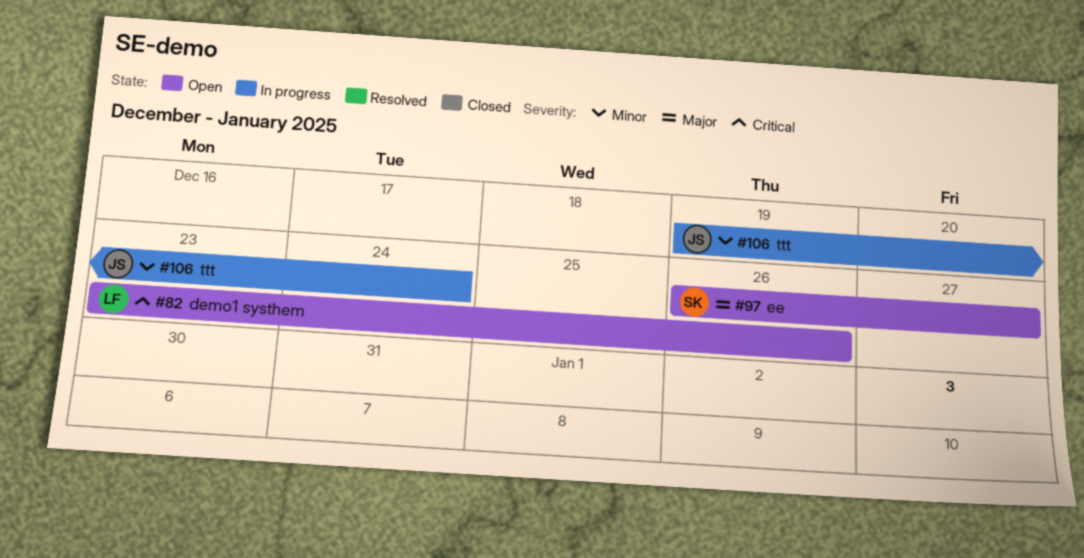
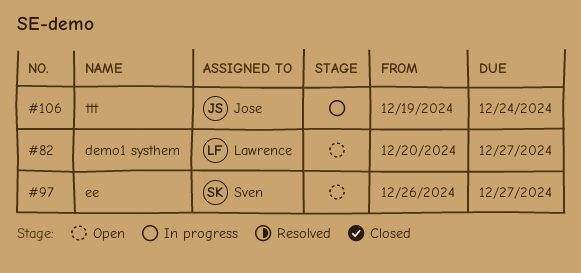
#82, start: Dec 23 -> Dec 20
#82, due: Dec 26 -> Dec 27

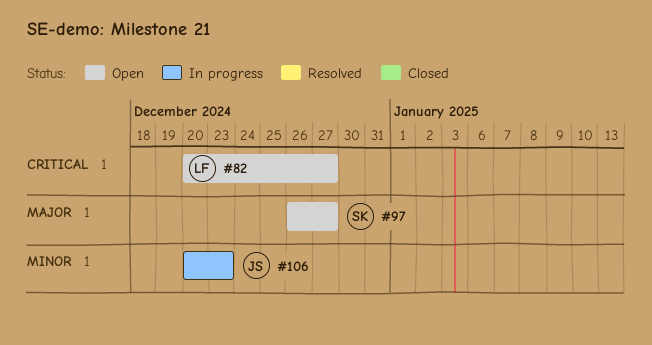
#106, start: Dec 19 -> Dec 20
#106, due: Dec 24 -> Dec 23

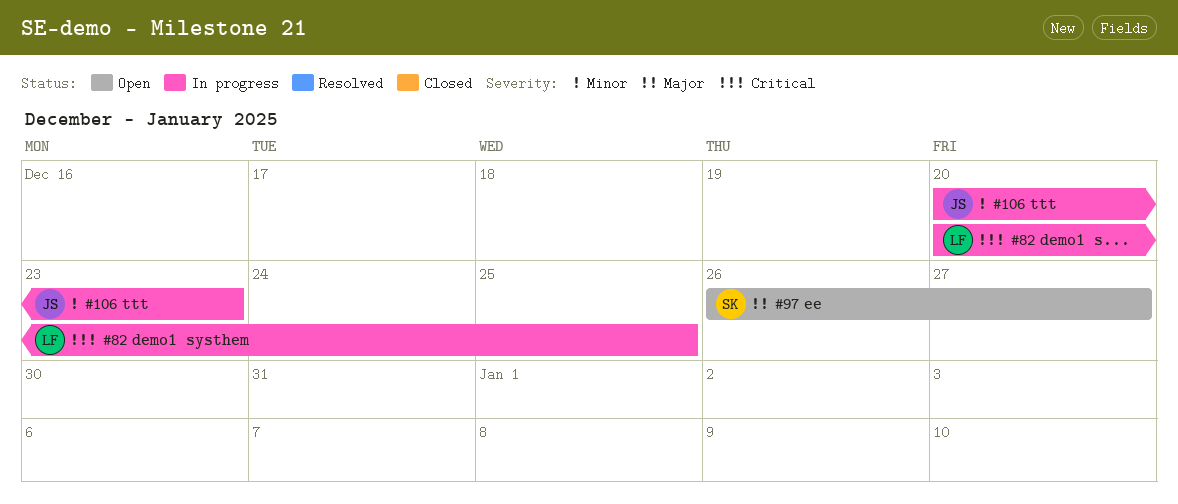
#82, status: Open -> In progress
#82, due: Dec 27 -> Dec 25

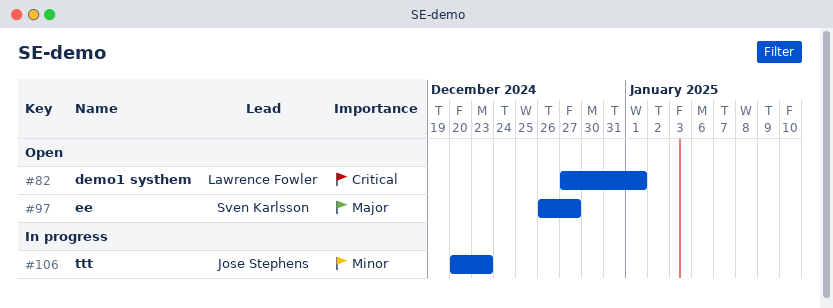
#82, status: In progress -> Open
#82, start: Dec 20 -> Dec 27
#82, due: Dec 25 -> Jan 1

